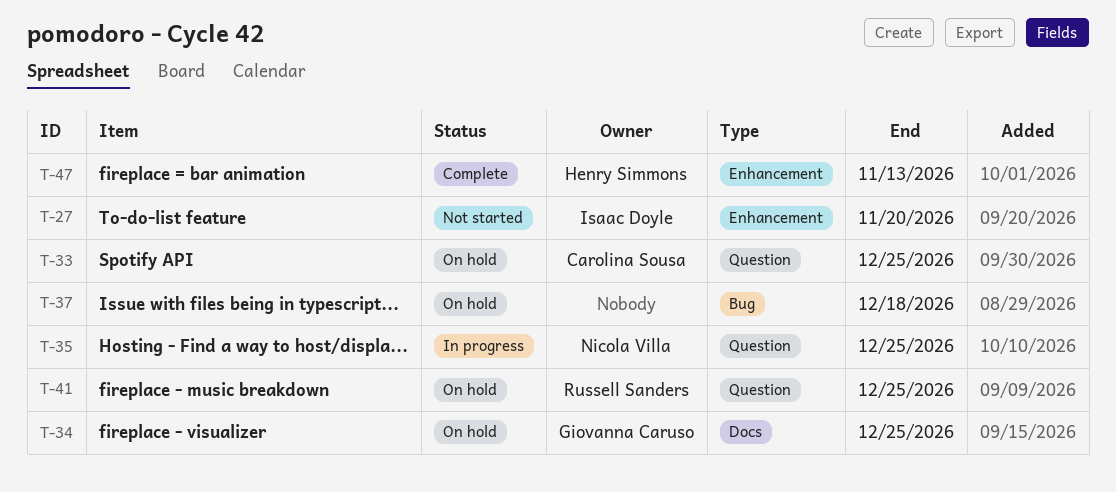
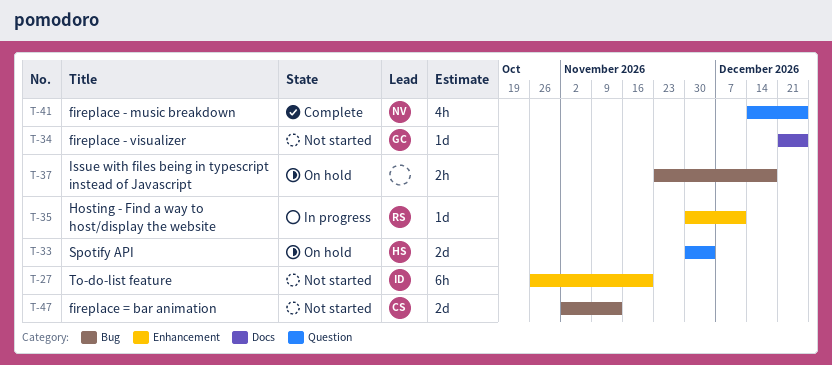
T-33, owner: Carolina Sousa -> Henry Simmons
T-33, due: Dec 25 -> Dec 4
T-34, status: On hold -> Not started
T-35, owner: Nicola Villa -> Russell Sanders
T-35, label: Question -> Enhancement
T-35, due: Dec 25 -> Dec 11
T-41, status: On hold -> Complete
T-41, owner: Russell Sanders -> Nicola Villa
T-47, status: Complete -> Not started
T-47, owner: Henry Simmons -> Carolina Sousa
T-47, label: Enhancement -> Bug

